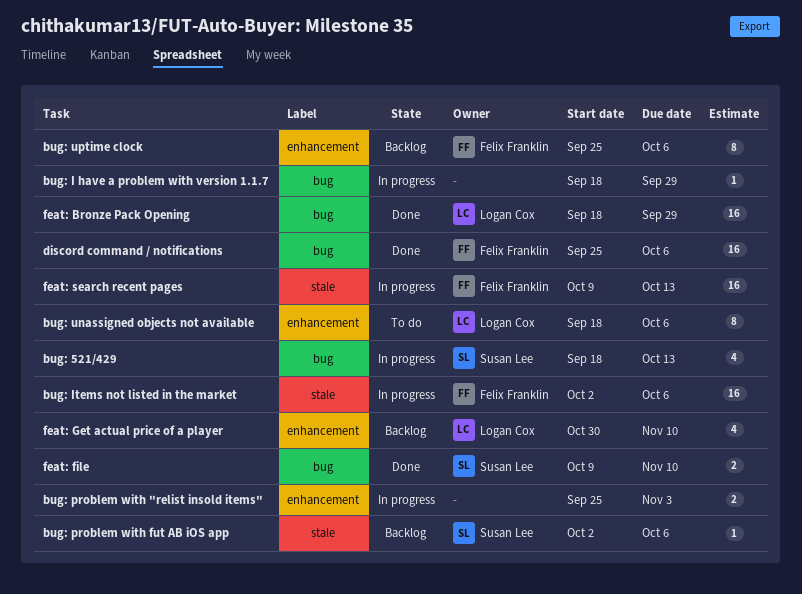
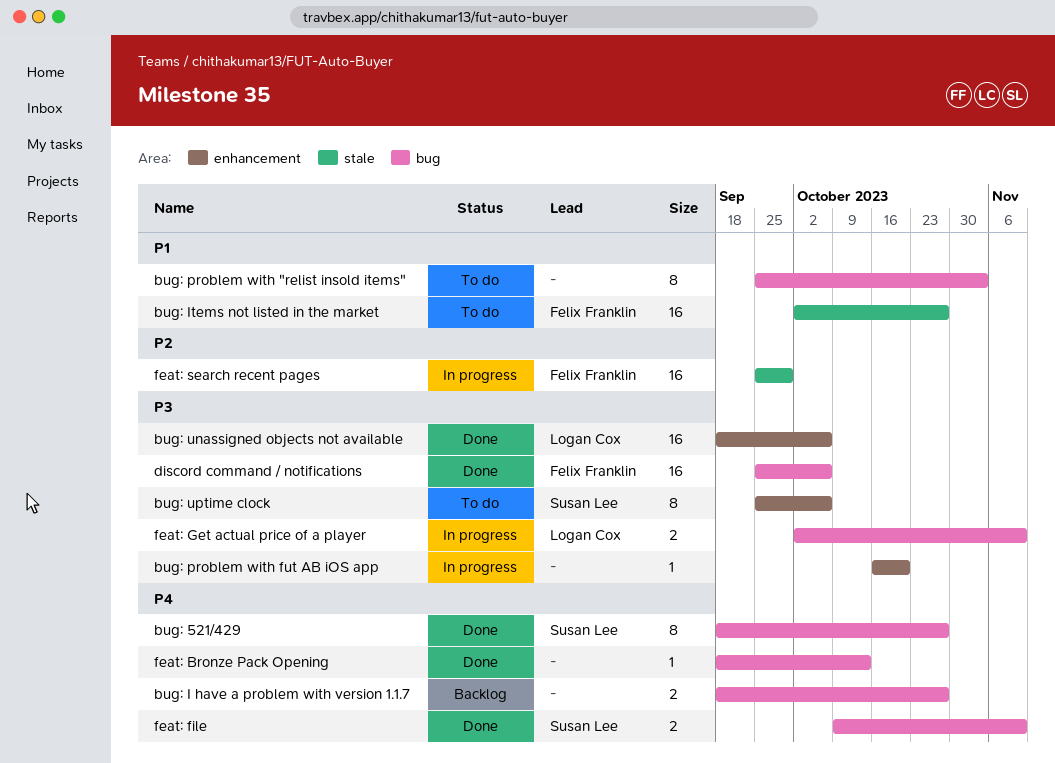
bug: 521/429, status: In progress -> Done
bug: 521/429, estimate: 4 -> 8
bug: 521/429, due: Oct 13 -> Oct 27
bug: I have a problem with version 1.1.7, status: In progress -> Backlog
bug: I have a problem with version 1.1.7, estimate: 1 -> 2
bug: I have a problem with version 1.1.7, due: Sep 29 -> Oct 27
bug: Items not listed in the market, status: In progress -> To do
bug: Items not listed in the market, due: Oct 6 -> Oct 27
bug: problem with "relist insold items", status: In progress -> To do
bug: problem with "relist insold items", label: enhancement -> bug
bug: problem with "relist insold items", estimate: 2 -> 8
bug: problem with fut AB iOS app, status: Backlog -> In progress
bug: problem with fut AB iOS app, owner: Susan Lee -> none
bug: problem with fut AB iOS app, label: stale -> enhancement
bug: problem with fut AB iOS app, start: Oct 2 -> Oct 16
bug: problem with fut AB iOS app, due: Oct 6 -> Oct 20
bug: unassigned objects not available, status: To do -> Done
bug: unassigned objects not available, estimate: 8 -> 16
bug: uptime clock, status: Backlog -> To do
bug: uptime clock, owner: Felix Franklin -> Susan Lee
feat: Bronze Pack Opening, owner: Logan Cox -> none
feat: Bronze Pack Opening, estimate: 16 -> 1
feat: Bronze Pack Opening, due: Sep 29 -> Oct 13
feat: Get actual price of a player, status: Backlog -> In progress
feat: Get actual price of a player, label: enhancement -> bug
feat: Get actual price of a player, estimate: 4 -> 2
feat: Get actual price of a player, start: Oct 30 -> Oct 2
feat: search recent pages, start: Oct 9 -> Sep 25
feat: search recent pages, due: Oct 13 -> Sep 29

